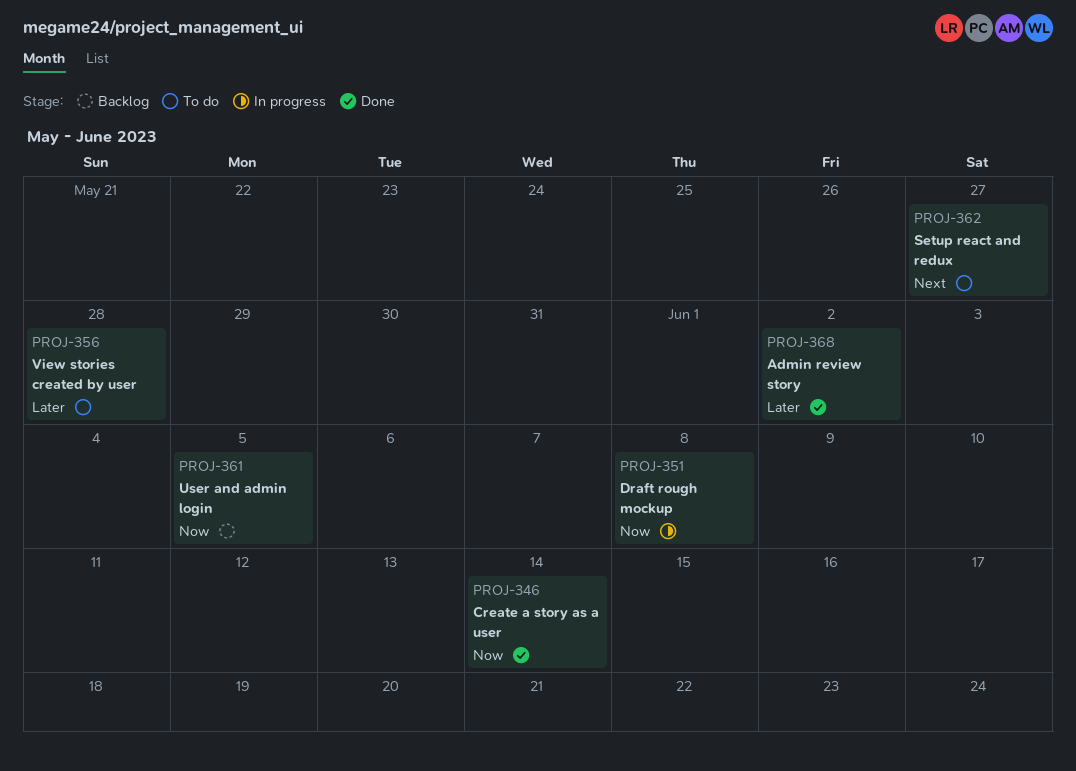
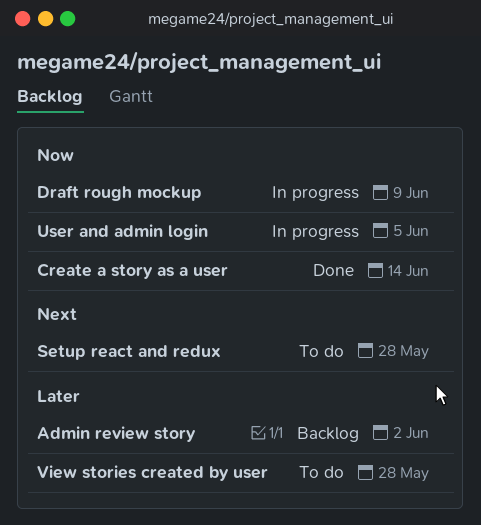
Admin review story, status: Done -> Backlog
Draft rough mockup, due: Jun 8 -> Jun 9
Setup react and redux, due: May 27 -> May 28
User and admin login, status: Backlog -> In progress

